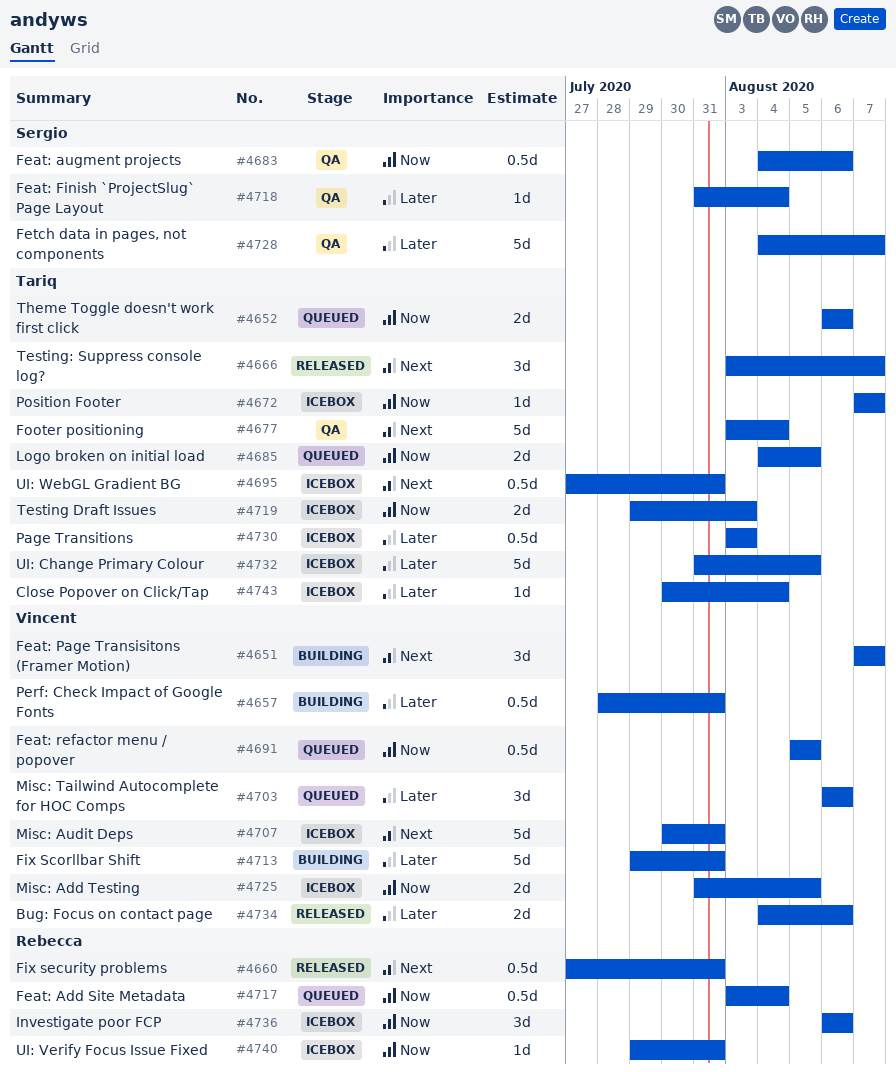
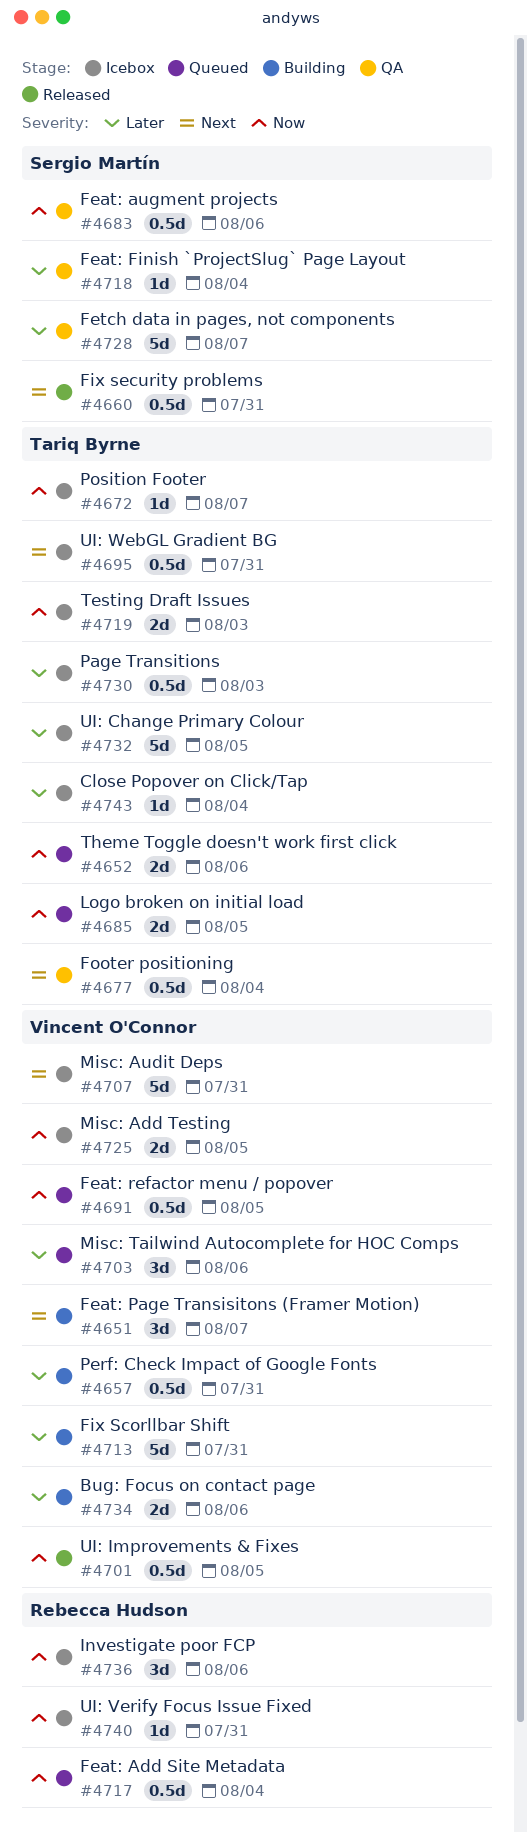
#4660, owner: Rebecca Hudson -> Sergio Martín
#4666: present -> none
#4677, estimate: 5d -> 0.5d
#4701: none -> present
#4734, status: Released -> Building

